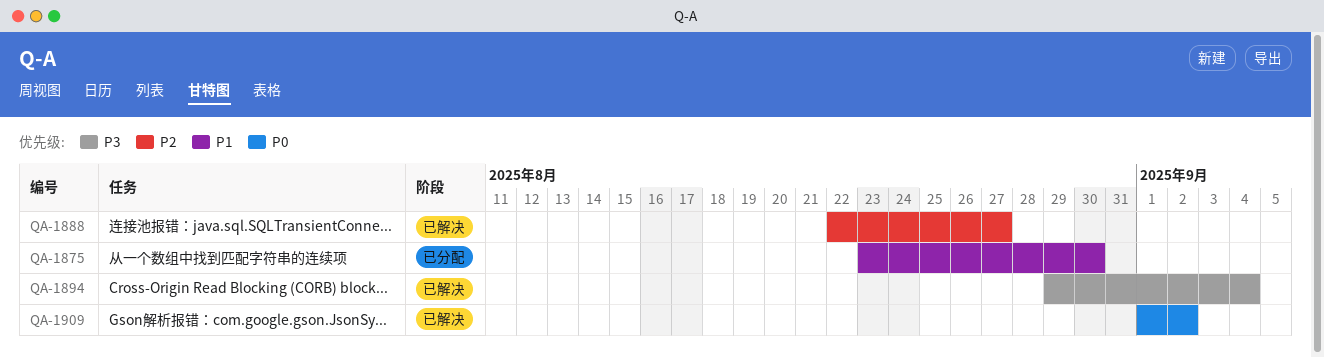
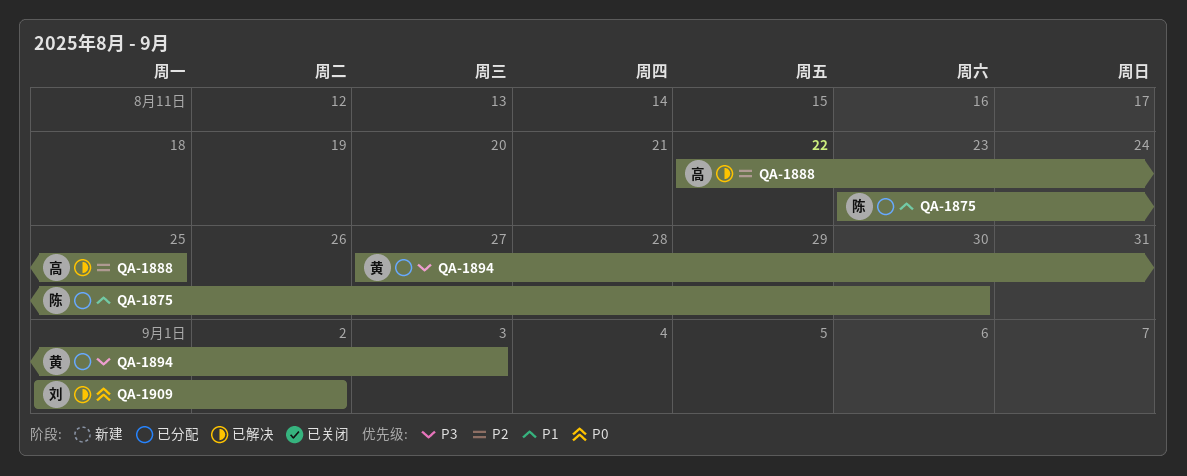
QA-1888, due: Aug 27 -> Aug 25
QA-1894, status: 已解决 -> 已分配
QA-1894, start: Aug 29 -> Aug 27
QA-1894, due: Sep 4 -> Sep 3

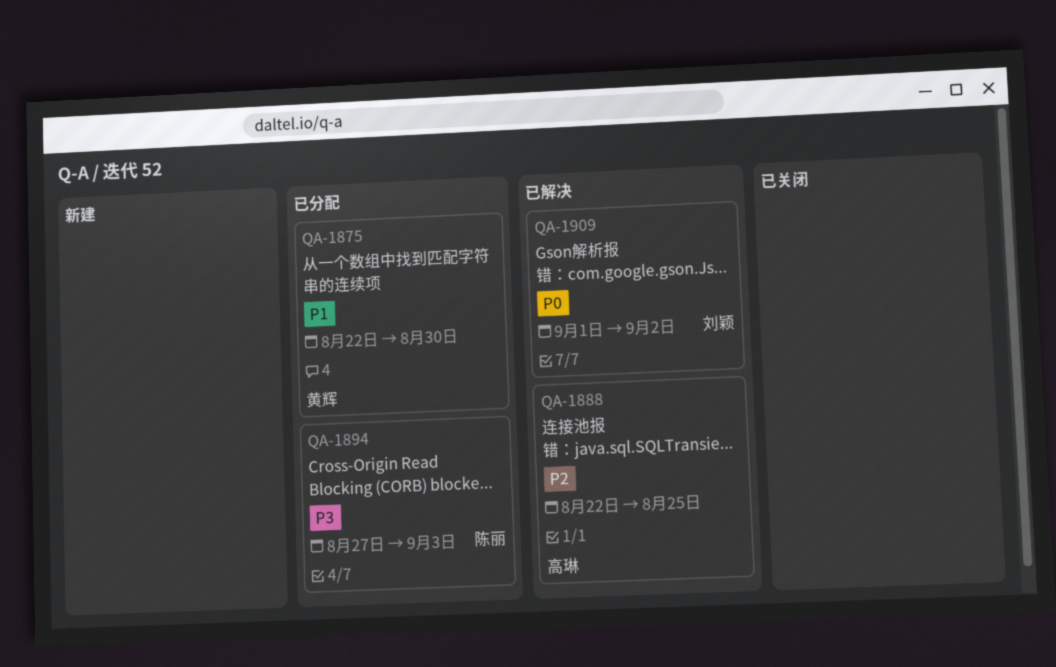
QA-1875, owner: 陈丽 -> 黄辉
QA-1875, start: Aug 23 -> Aug 22
QA-1894, owner: 黄辉 -> 陈丽

